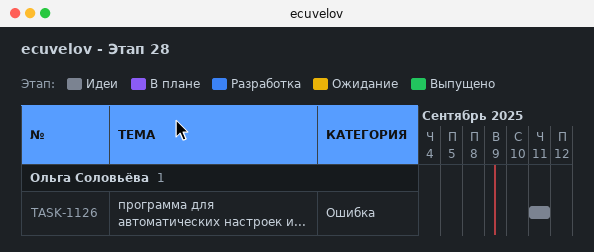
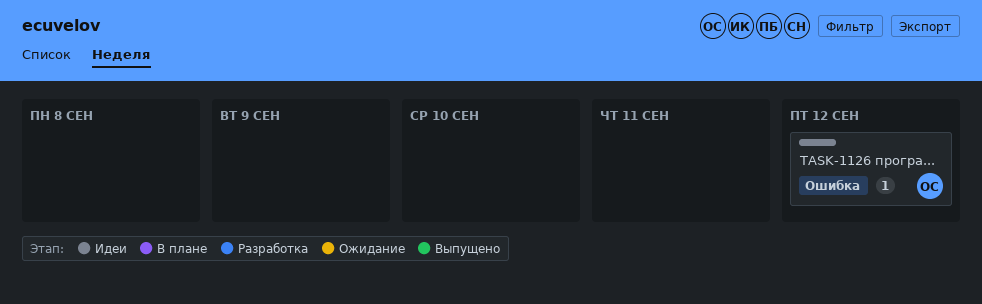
TASK-1126, due: Sep 11 -> Sep 12

